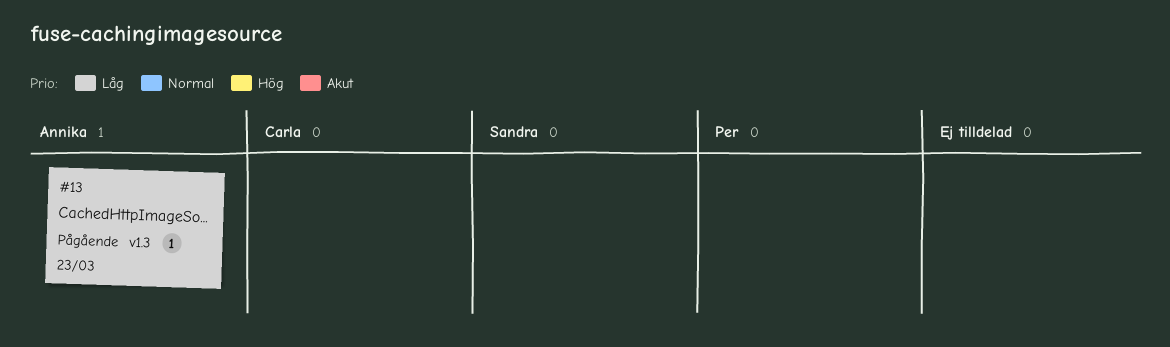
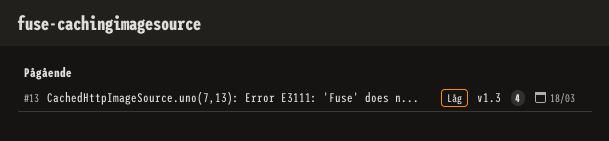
#13, estimate: 1 -> 4
#13, due: Mar 23 -> Mar 18

